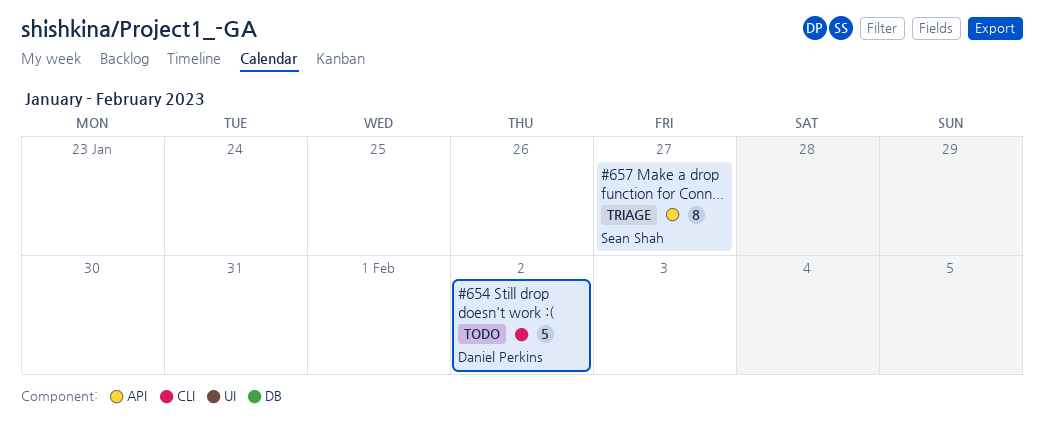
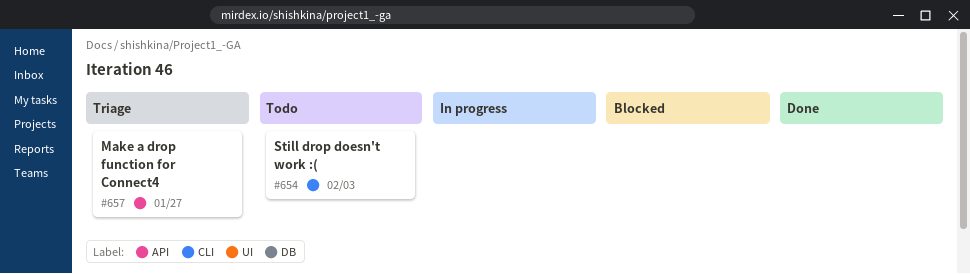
#654, due: Feb 2 -> Feb 3

